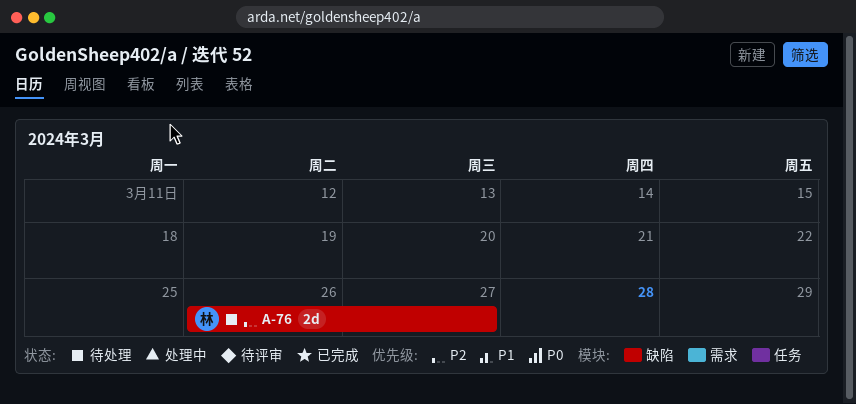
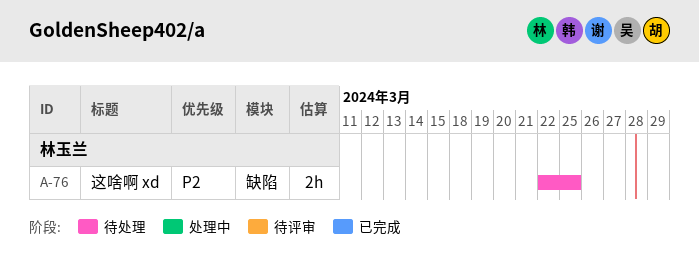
A-76, estimate: 2d -> 2h
A-76, start: Mar 26 -> Mar 22
A-76, due: Mar 27 -> Mar 25

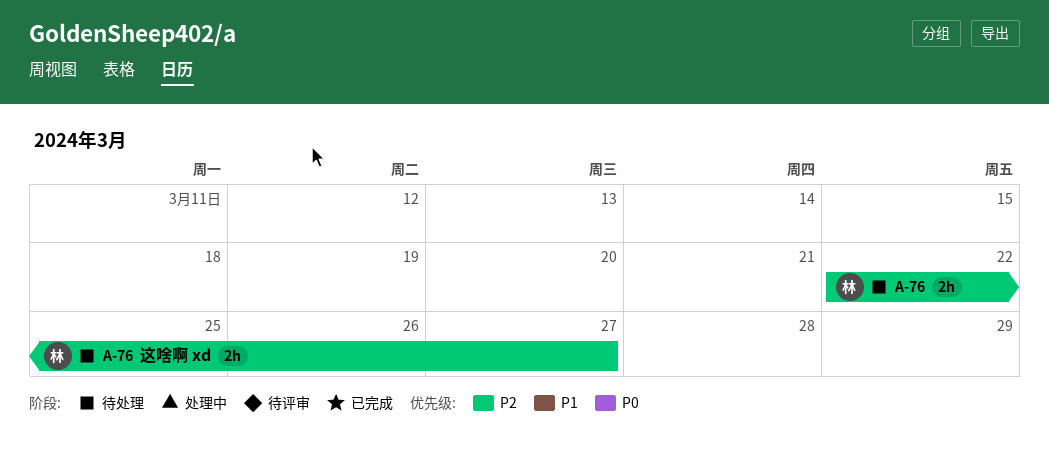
A-76, due: Mar 25 -> Mar 27

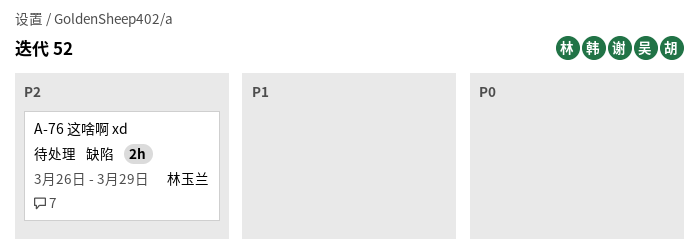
A-76, start: Mar 22 -> Mar 26
A-76, due: Mar 27 -> Mar 29

